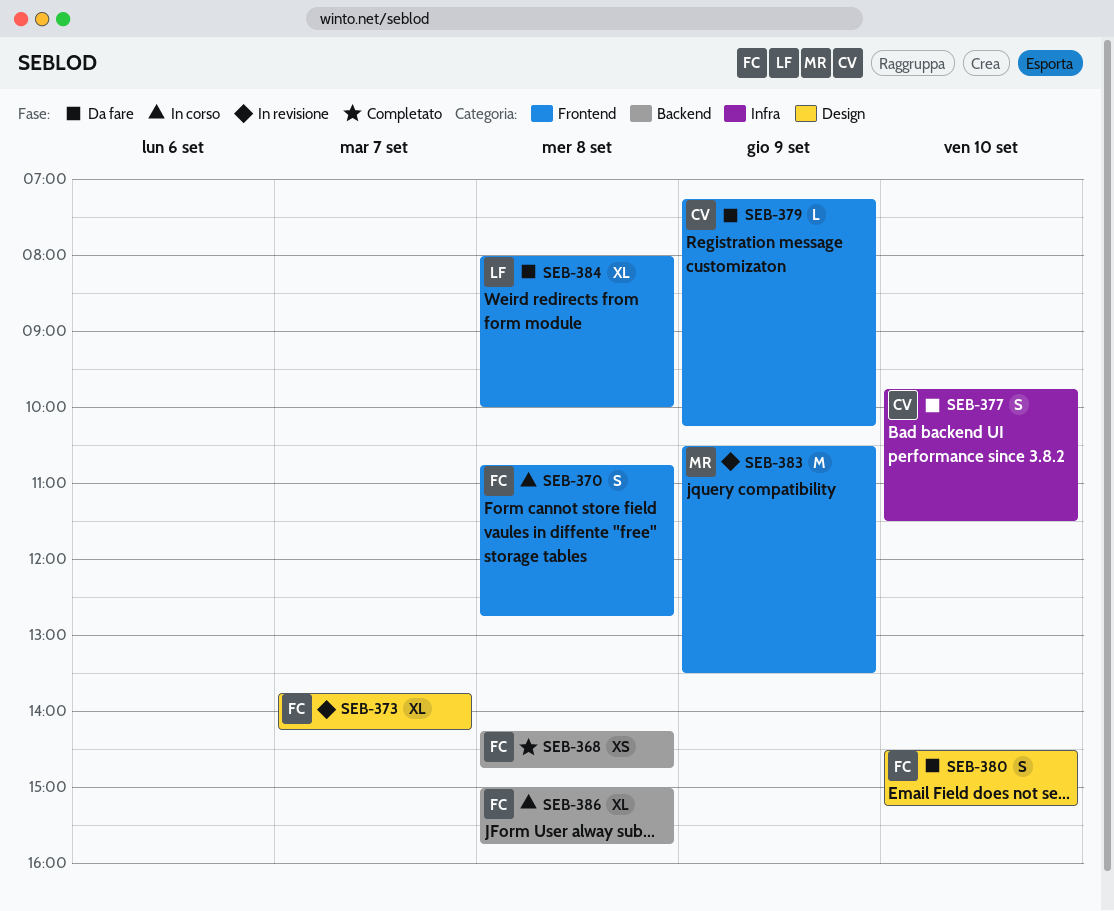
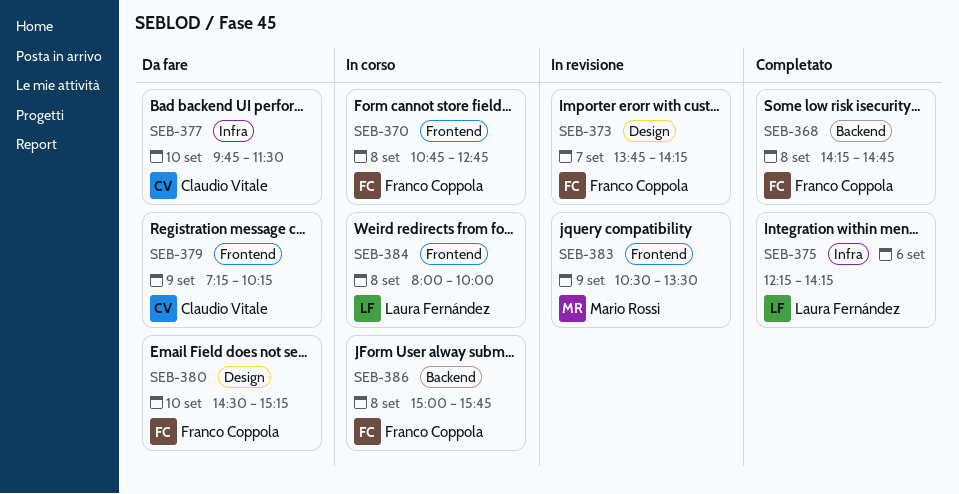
SEB-375: none -> present
SEB-384, status: Da fare -> In corso

